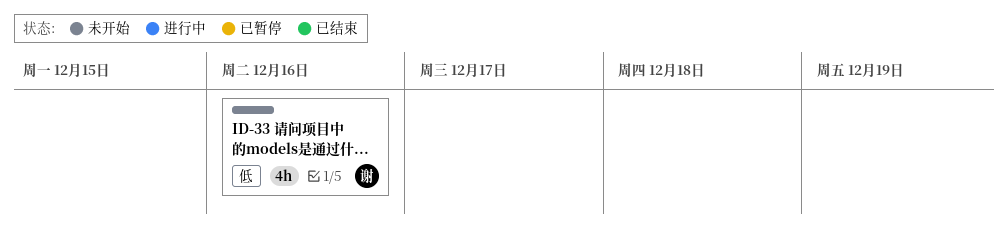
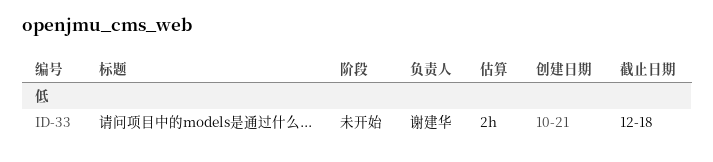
ID-33, estimate: 4h -> 2h
ID-33, due: Dec 16 -> Dec 18

